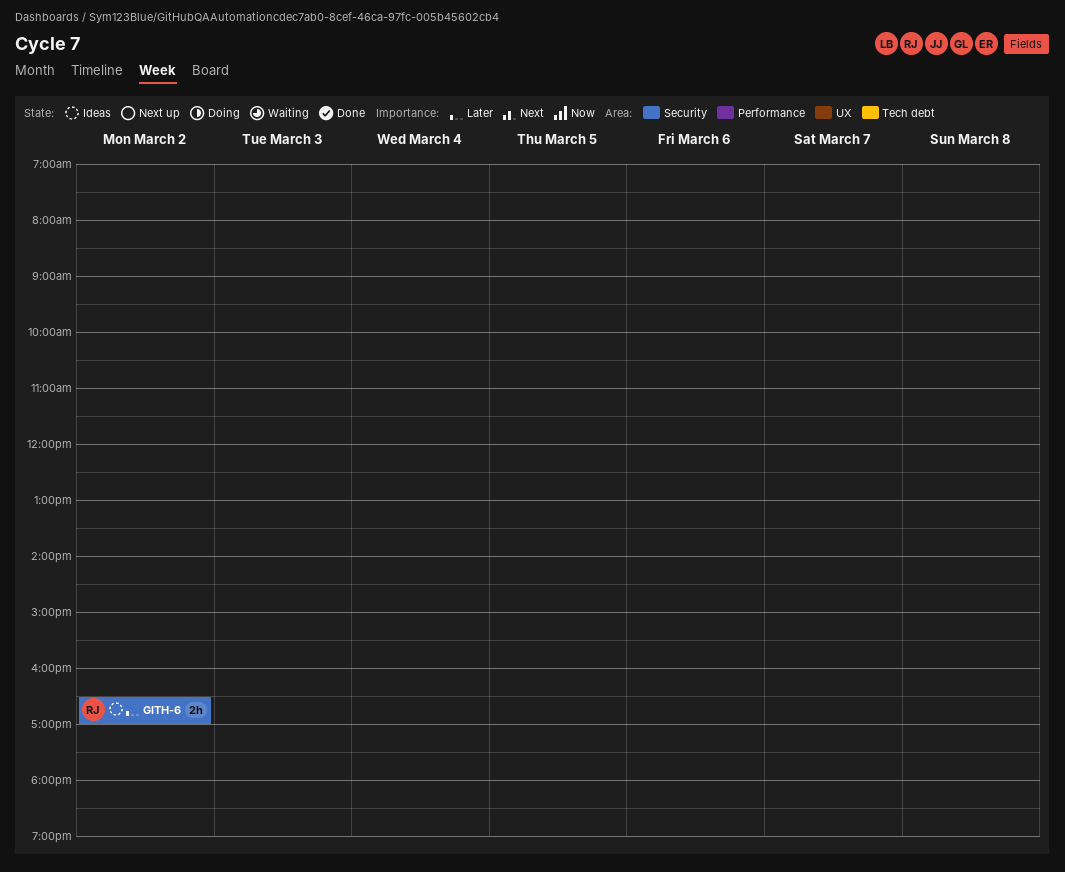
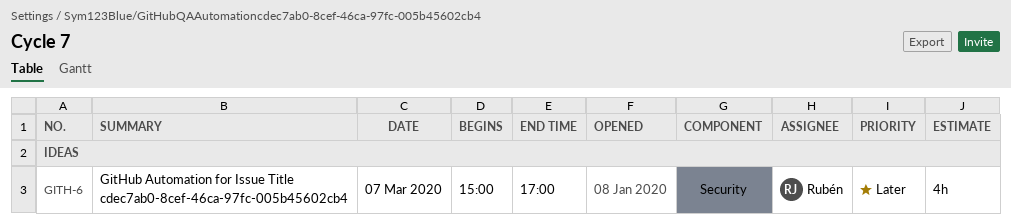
GITH-6, estimate: 2h -> 4h
GITH-6, day: Mar 2 -> Mar 7
GITH-6, begins: 16:30 -> 15:00

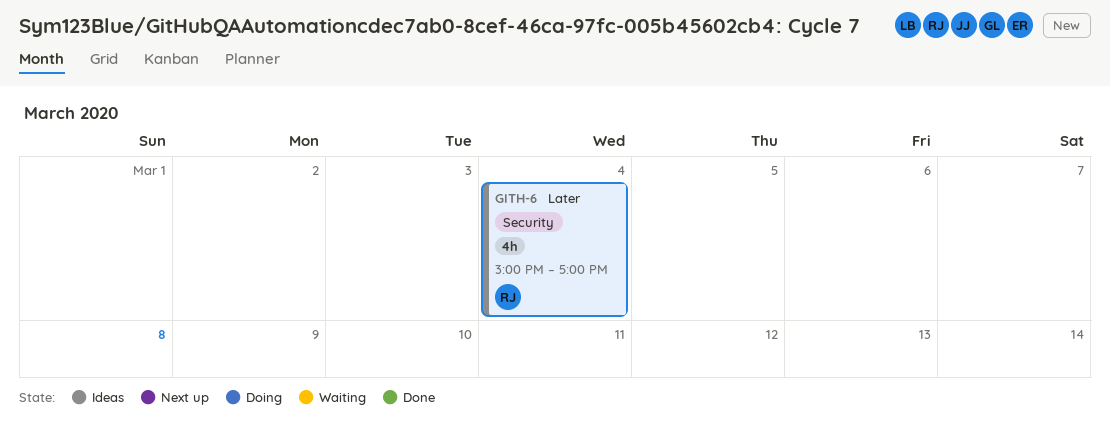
GITH-6, day: Mar 7 -> Mar 4

